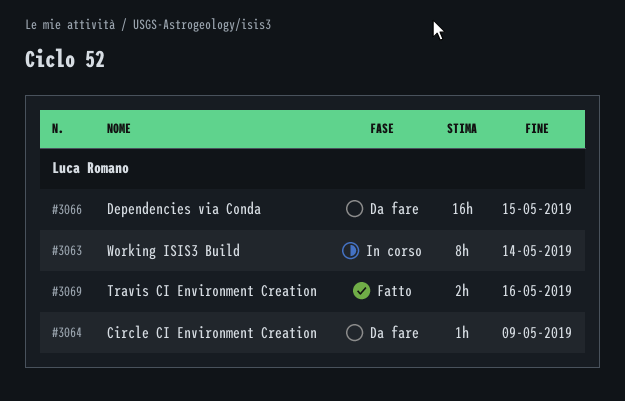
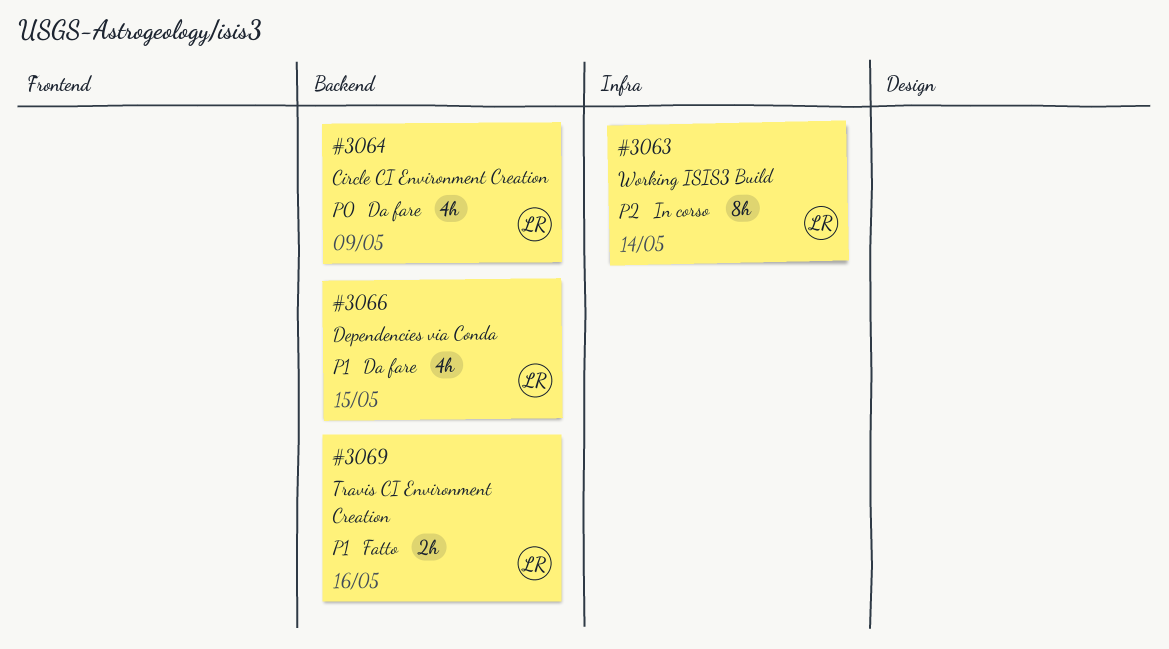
#3064, estimate: 1h -> 4h
#3066, estimate: 16h -> 4h

